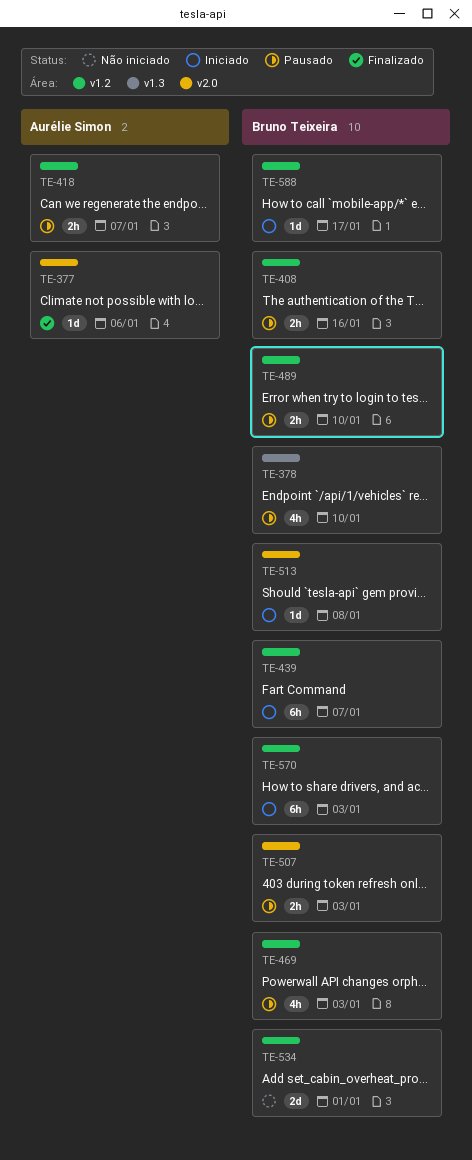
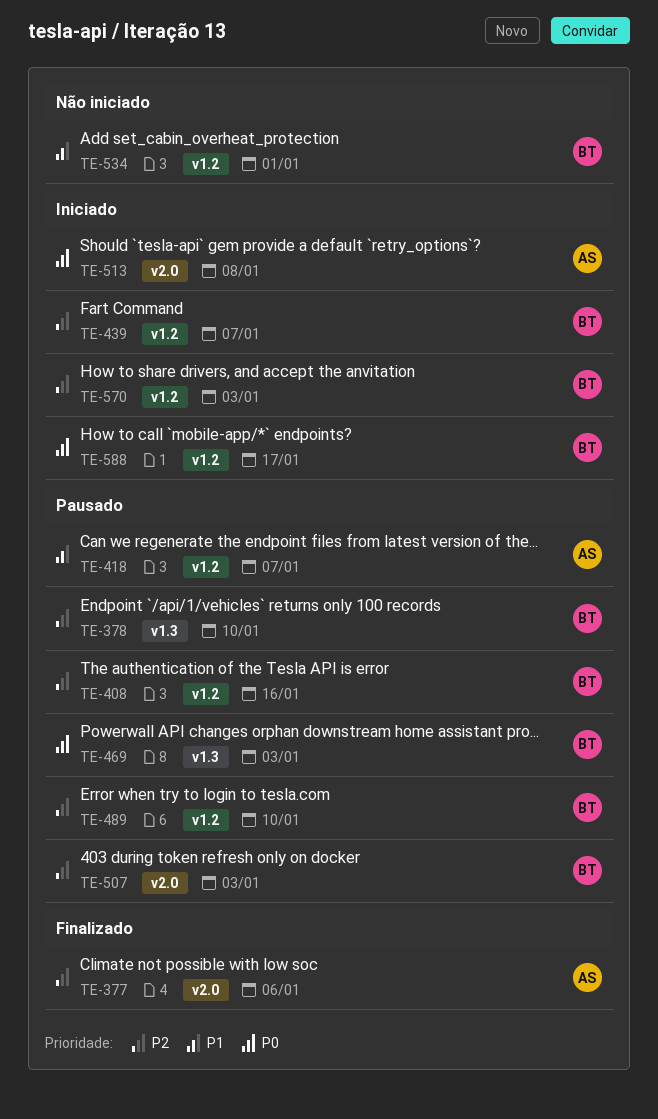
TE-469, label: v1.2 -> v1.3
TE-513, owner: Bruno Teixeira -> Aurélie Simon

